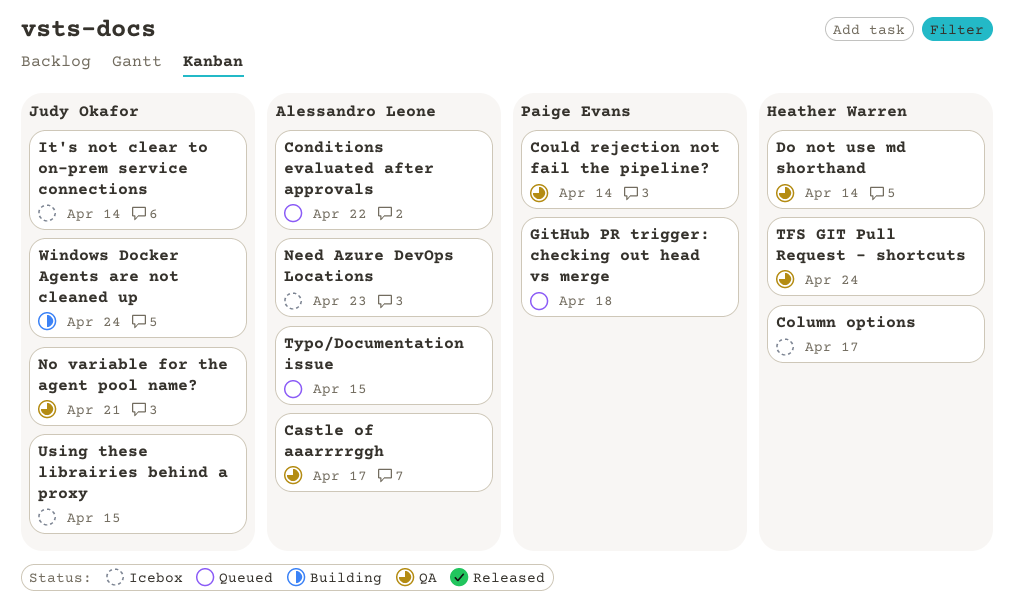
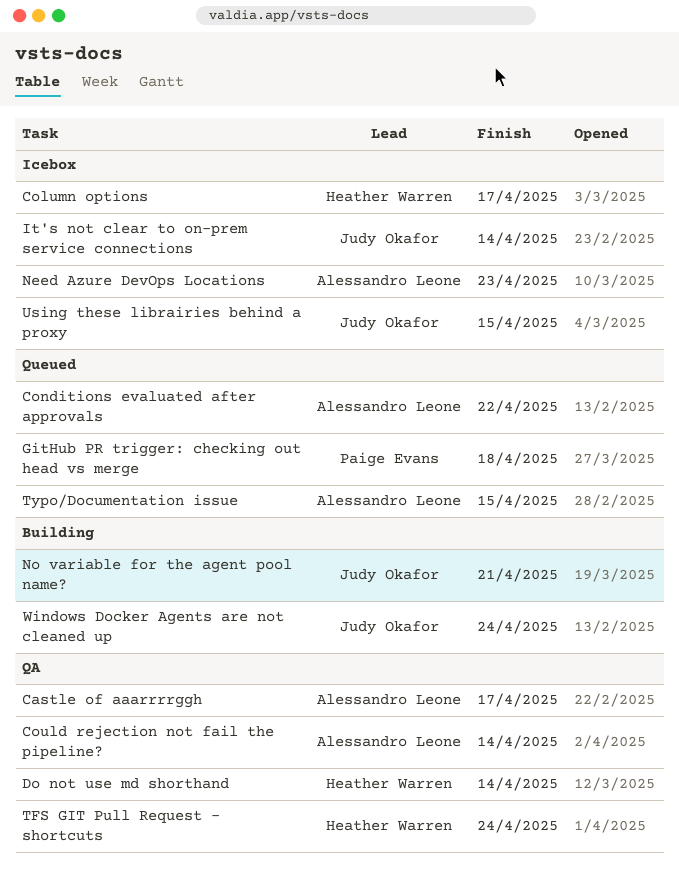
Could rejection not fail the pipeline?, owner: Paige Evans -> Alessandro Leone
No variable for the agent pool name?, status: QA -> Building

